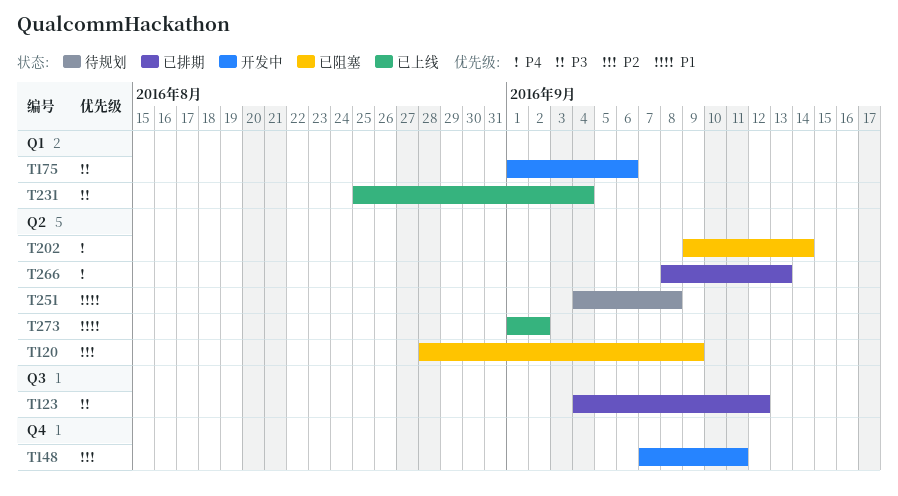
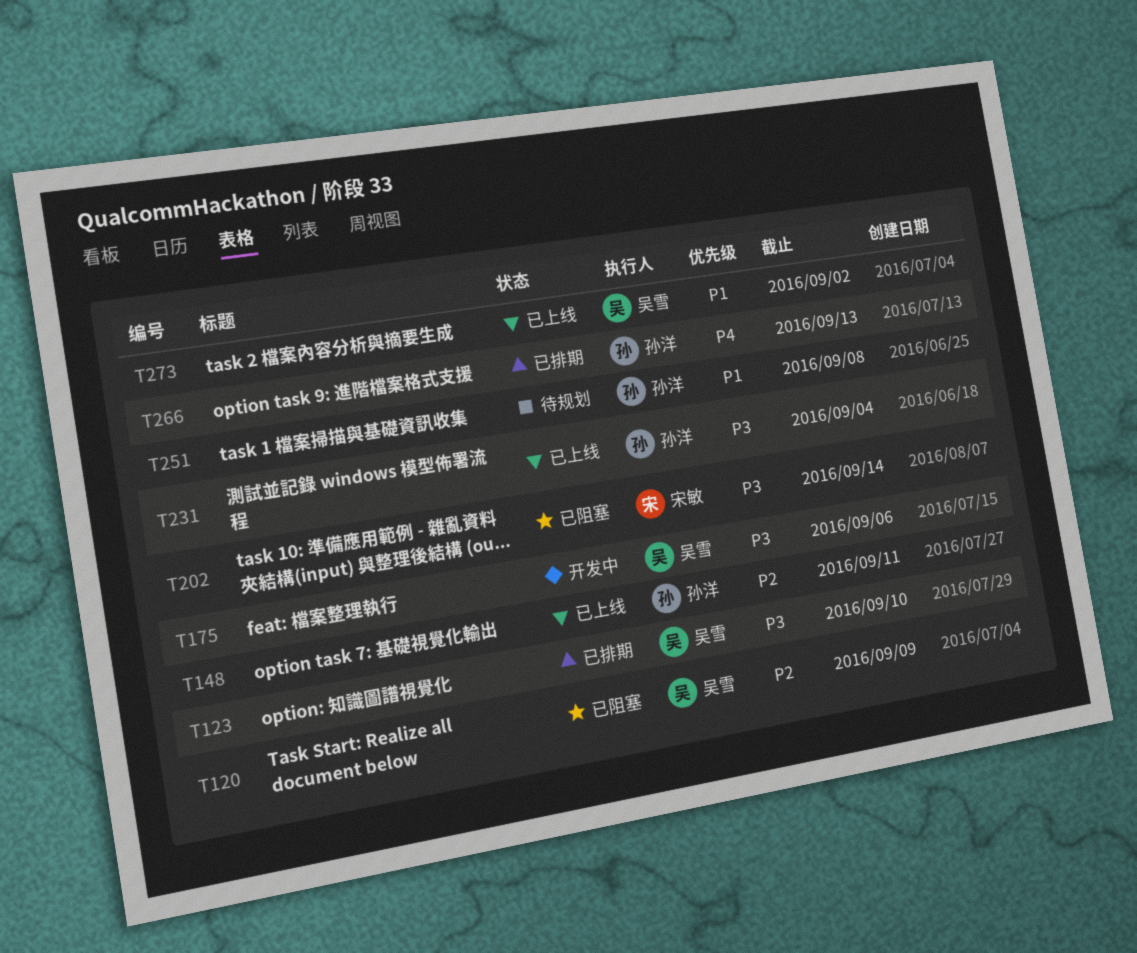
T123, due: Sep 12 -> Sep 10
T148, status: 开发中 -> 已上线
T202, priority: P4 -> P3

